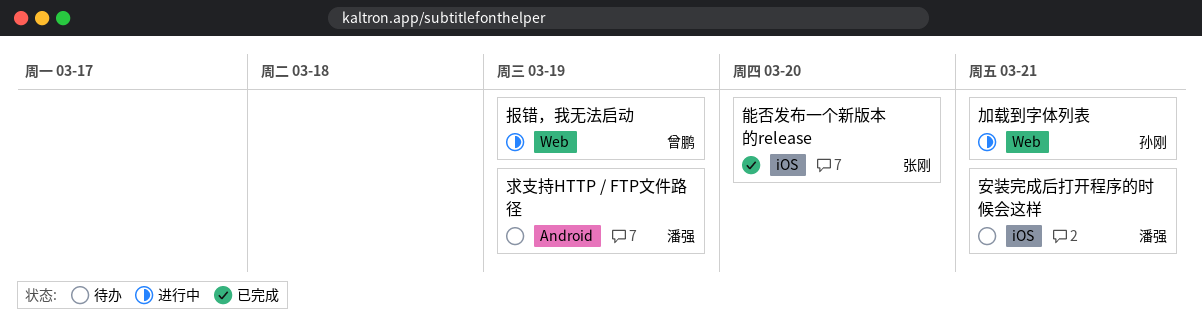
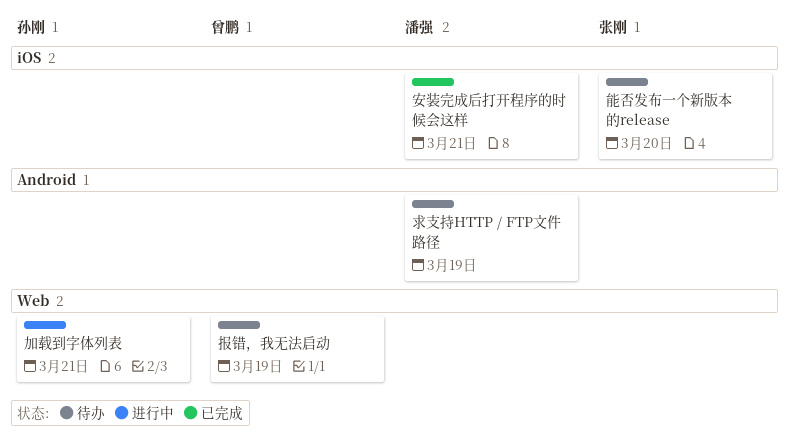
安装完成后打开程序的时候会这样, status: 待办 -> 已完成
报错，我无法启动, status: 进行中 -> 待办
能否发布一个新版本的release, status: 已完成 -> 待办

